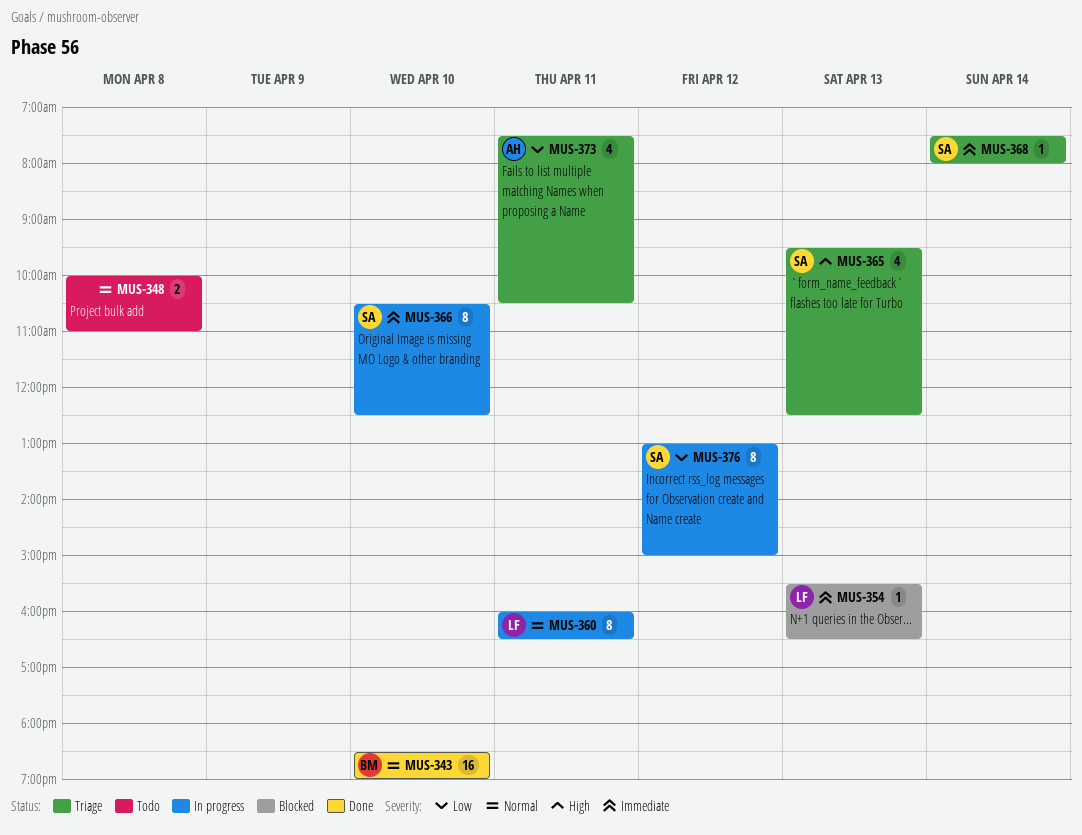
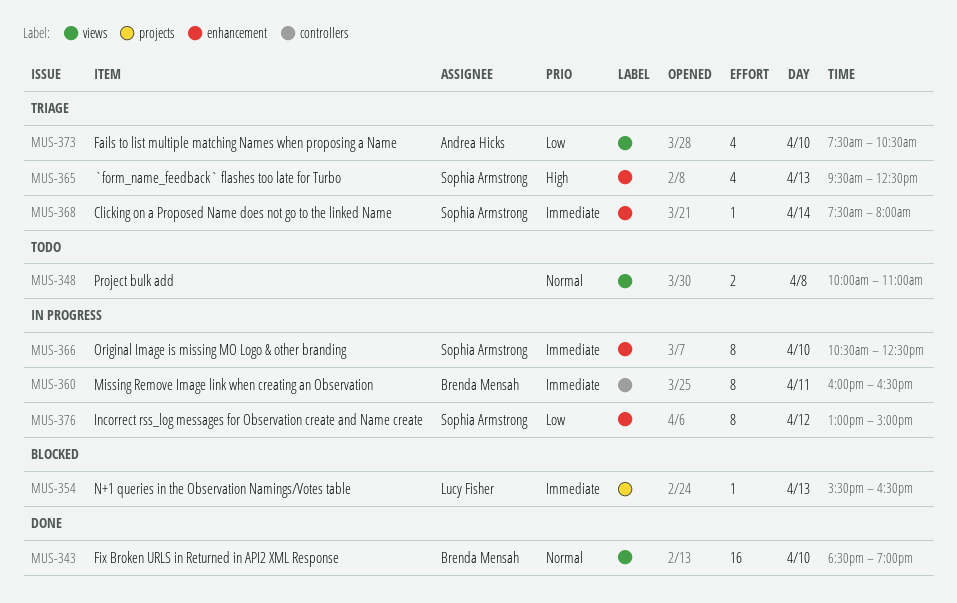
MUS-360, owner: Lucy Fisher -> Brenda Mensah
MUS-360, priority: Normal -> Immediate
MUS-373, day: Apr 11 -> Apr 10

